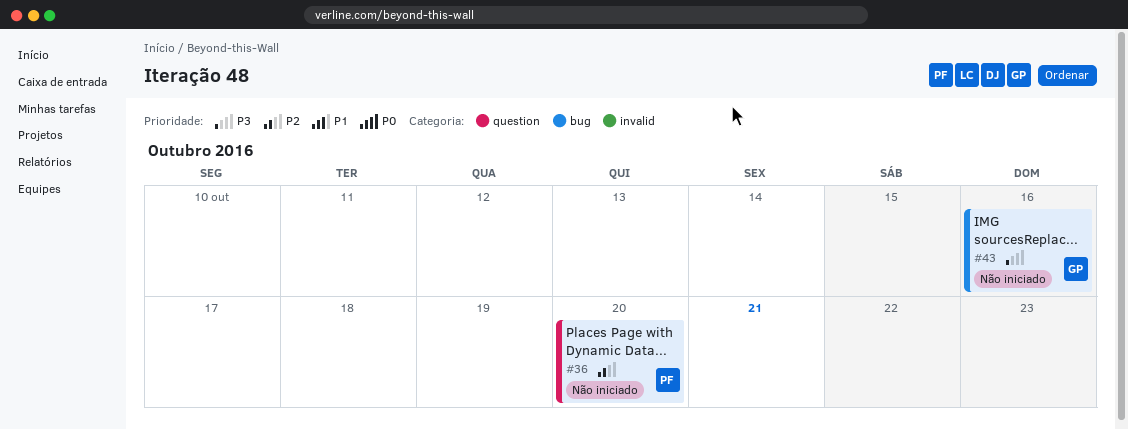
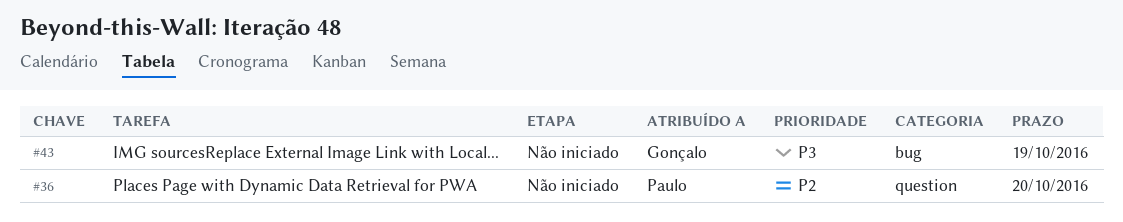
#43, due: Oct 16 -> Oct 19

